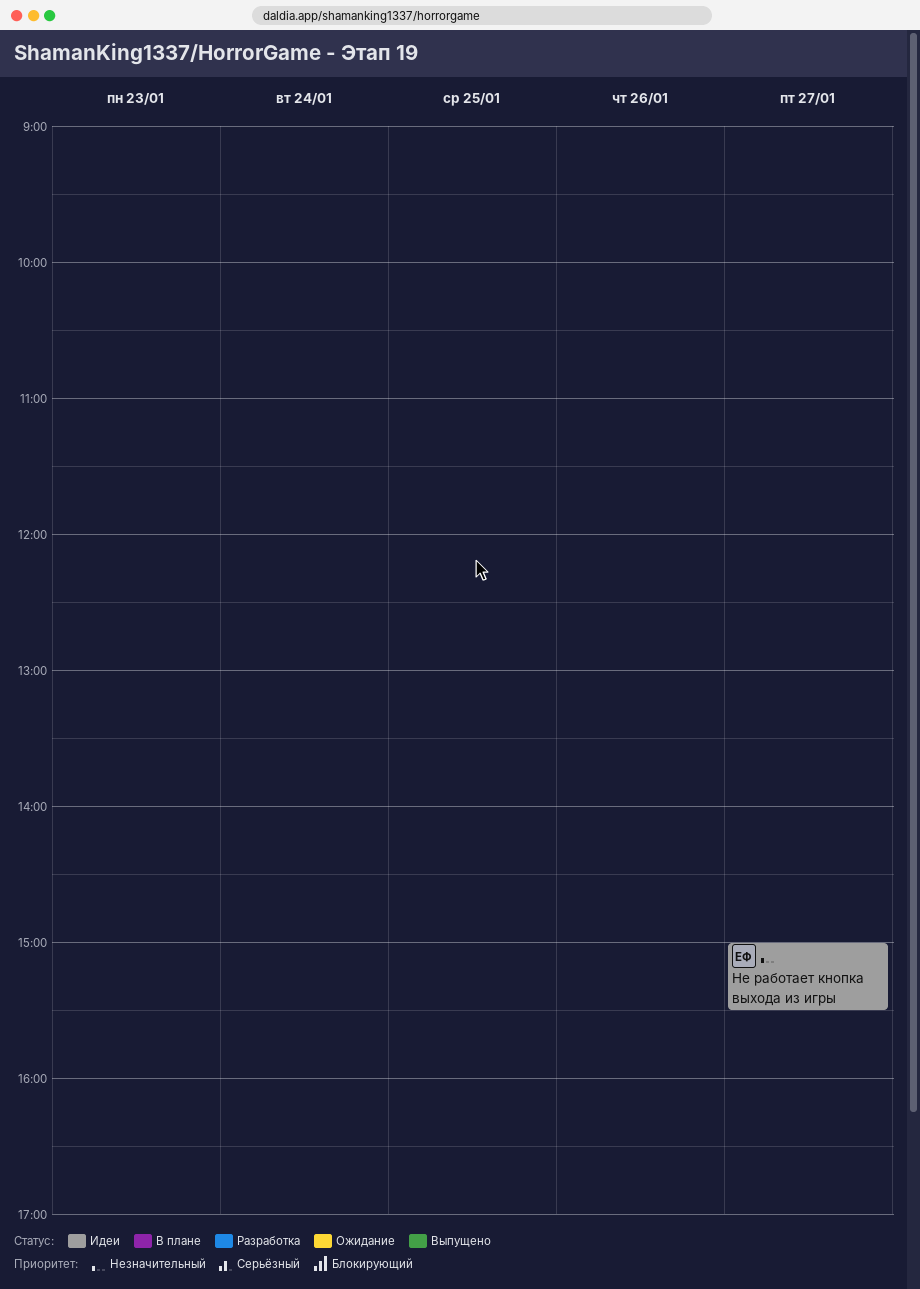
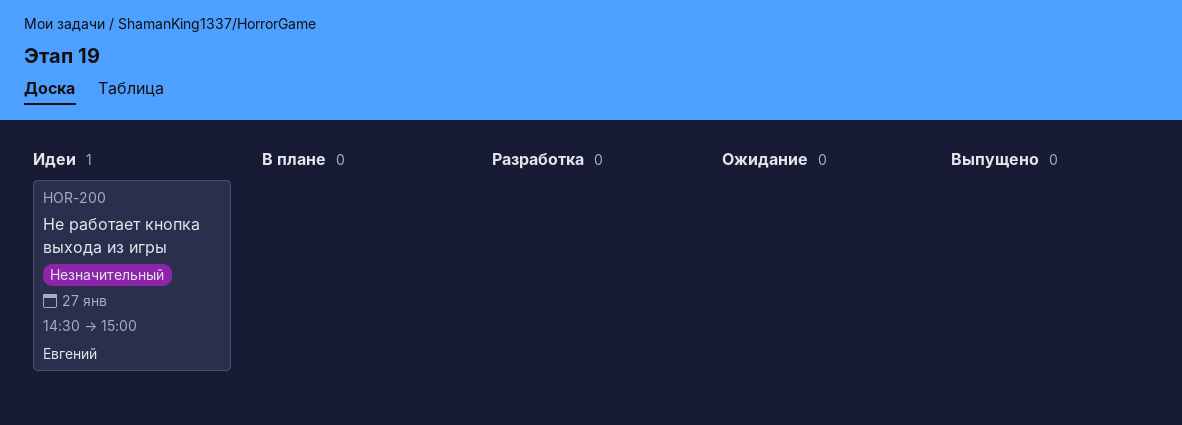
Не работает кнопка выхода из игры, begins: 15:00 -> 14:30
Не работает кнопка выхода из игры, ends: 15:30 -> 15:00

